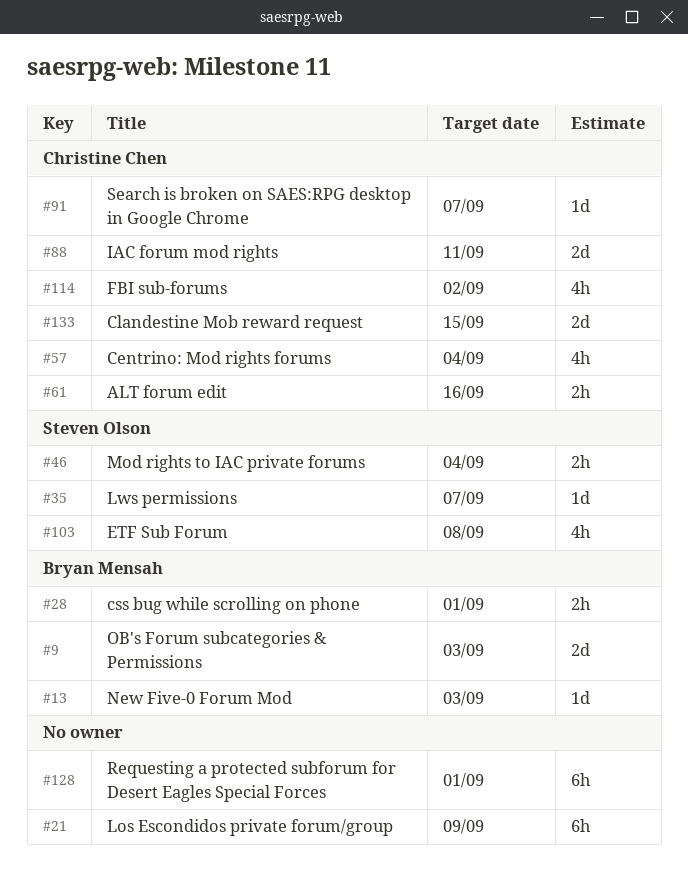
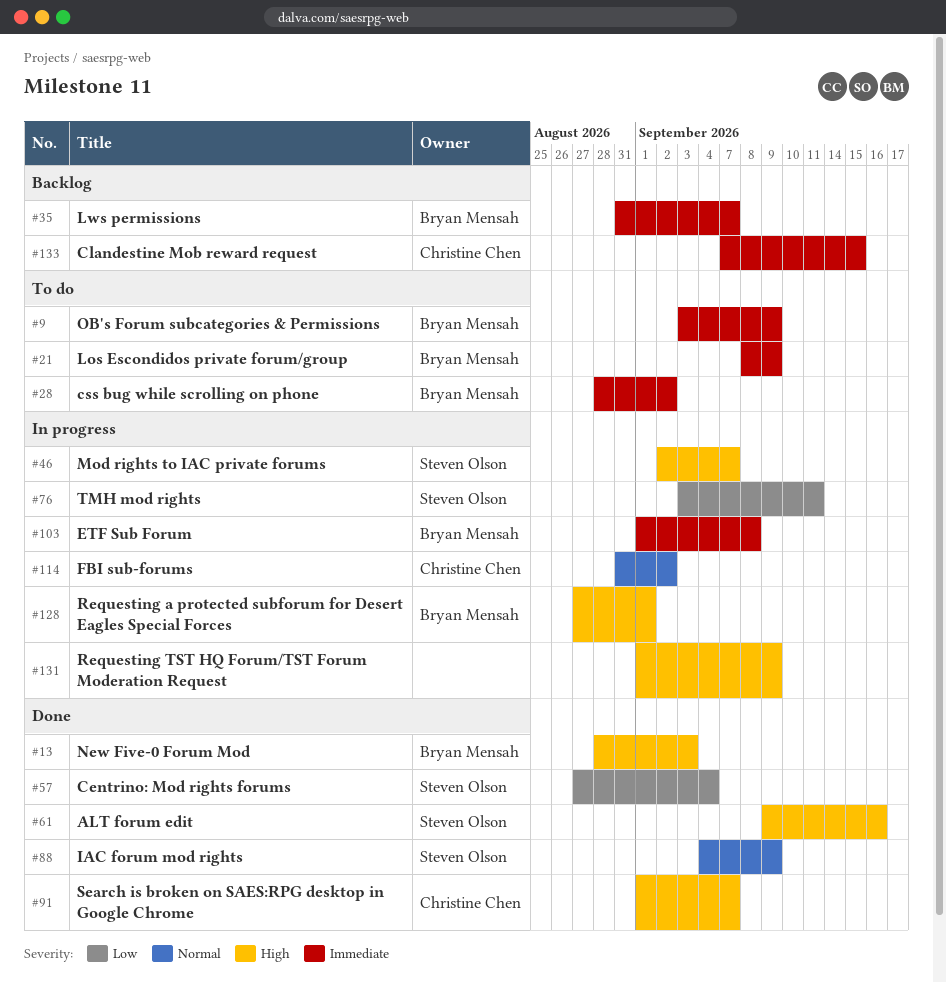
#9, due: Sep 3 -> Sep 9
#21, owner: none -> Bryan Mensah
#28, due: Sep 1 -> Sep 2
#35, owner: Steven Olson -> Bryan Mensah
#46, due: Sep 4 -> Sep 7
#57, owner: Christine Chen -> Steven Olson
#61, owner: Christine Chen -> Steven Olson
#76: none -> present
#88, owner: Christine Chen -> Steven Olson
#88, due: Sep 11 -> Sep 9
#103, owner: Steven Olson -> Bryan Mensah
#128, owner: none -> Bryan Mensah
#131: none -> present

